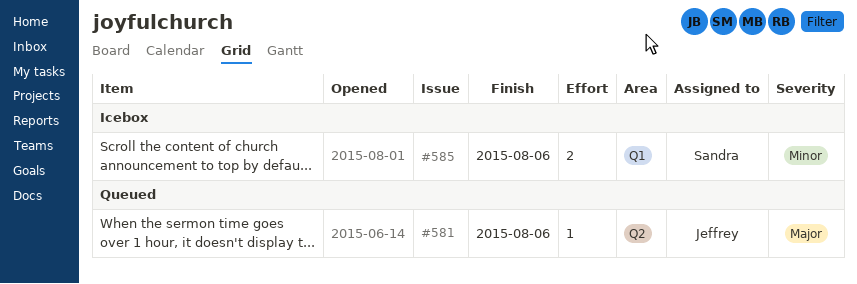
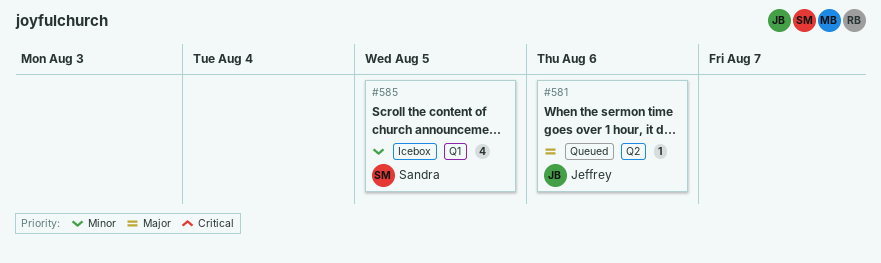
#585, estimate: 2 -> 4
#585, due: Aug 6 -> Aug 5

